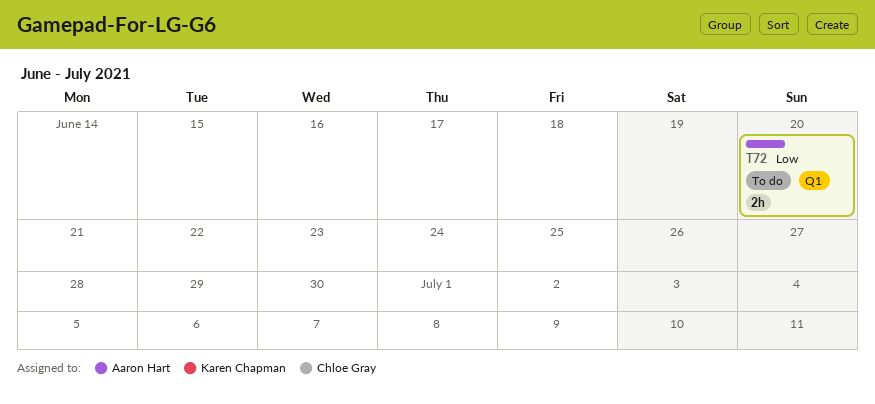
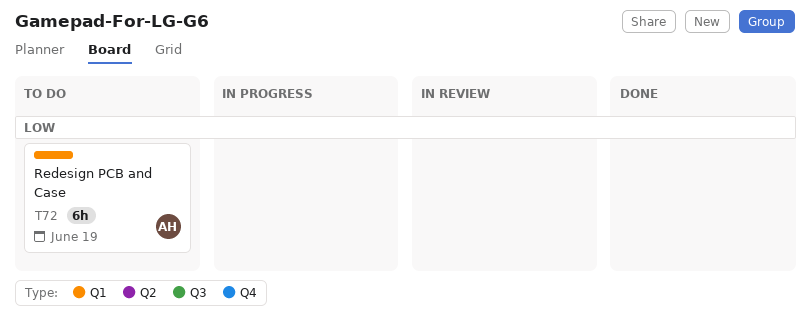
T72, estimate: 2h -> 6h
T72, due: Jun 20 -> Jun 19

